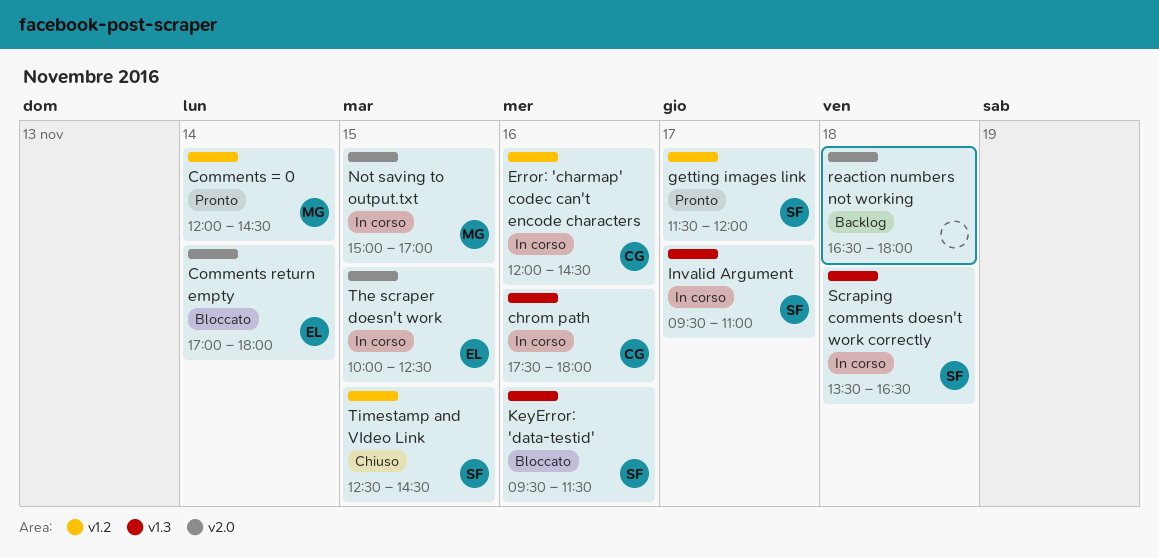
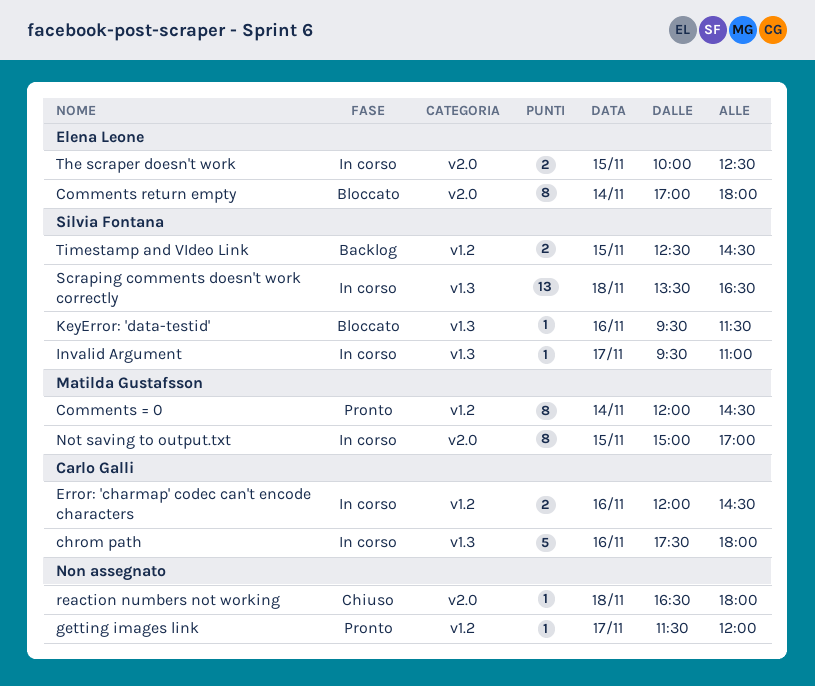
getting images link, owner: Silvia Fontana -> none
reaction numbers not working, status: Backlog -> Chiuso
Timestamp and VIdeo Link, status: Chiuso -> Backlog

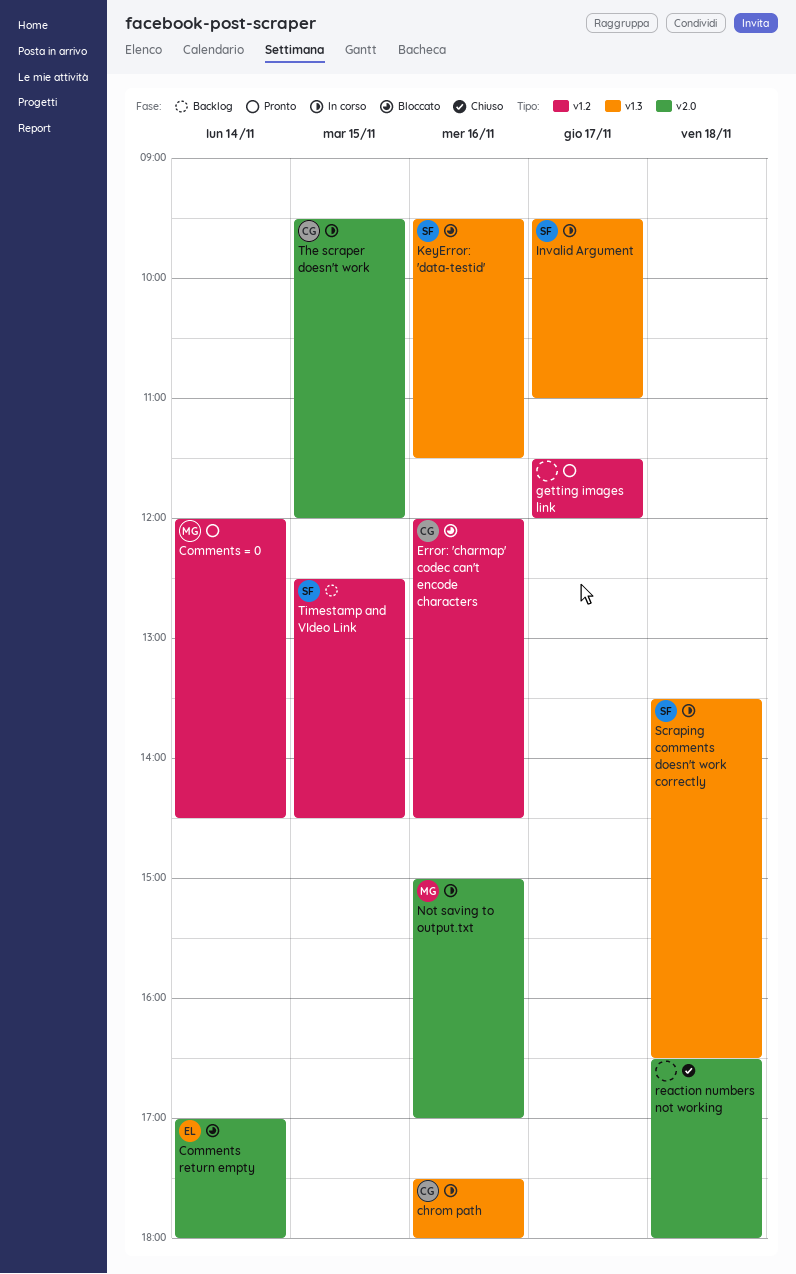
Error: 'charmap' codec can't encode characters, status: In corso -> Bloccato
Not saving to output.txt, day: Nov 15 -> Nov 16
The scraper doesn't work, owner: Elena Leone -> Carlo Galli
The scraper doesn't work, begins: 10:00 -> 09:30
The scraper doesn't work, ends: 12:30 -> 12:00

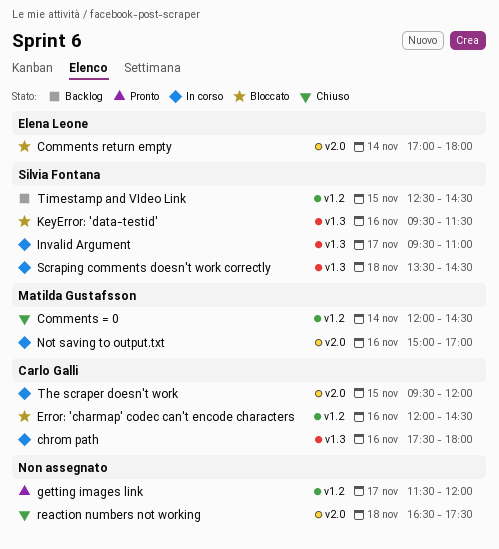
Comments = 0, status: Pronto -> Chiuso
reaction numbers not working, ends: 18:00 -> 17:30
Scraping comments doesn't work correctly, ends: 16:30 -> 14:30

